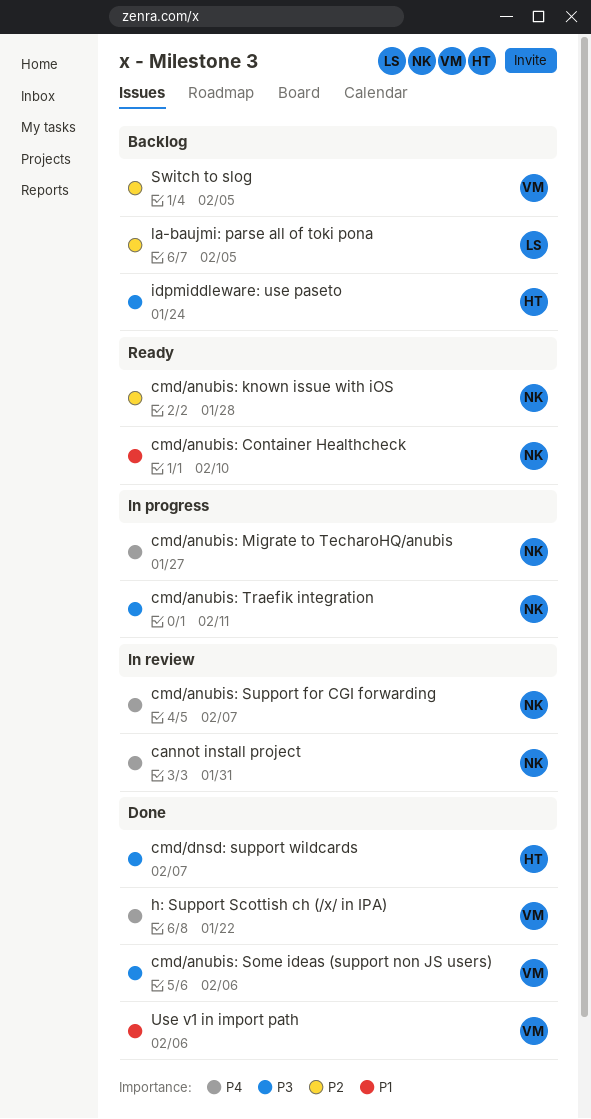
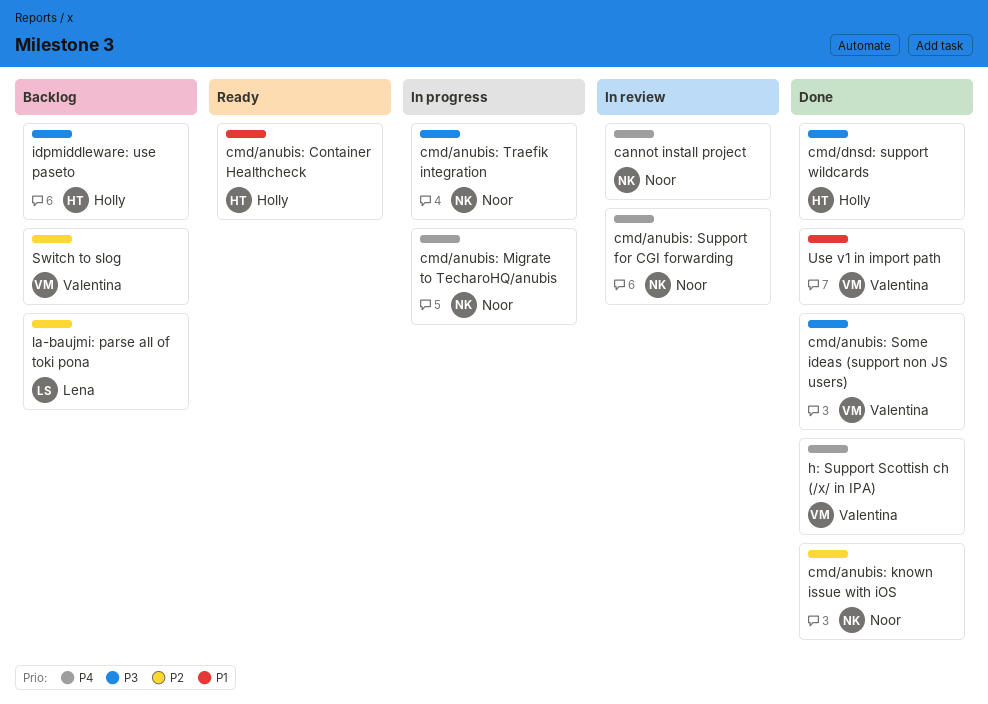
cmd/anubis: Container Healthcheck, owner: Noor -> Holly
cmd/anubis: known issue with iOS, status: Ready -> Done

